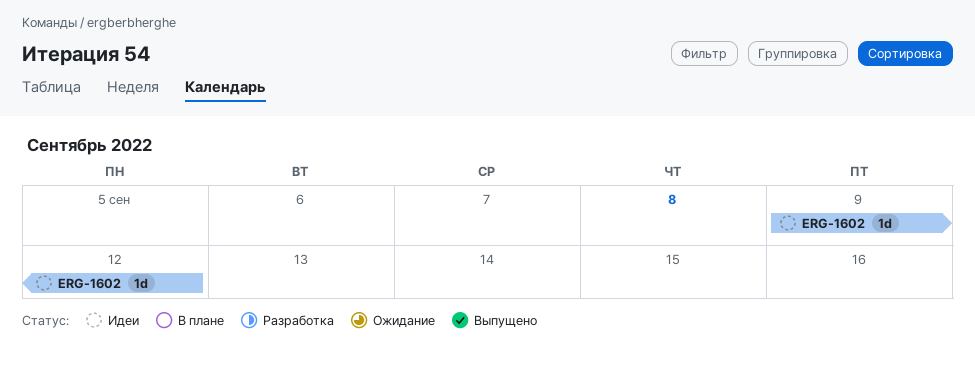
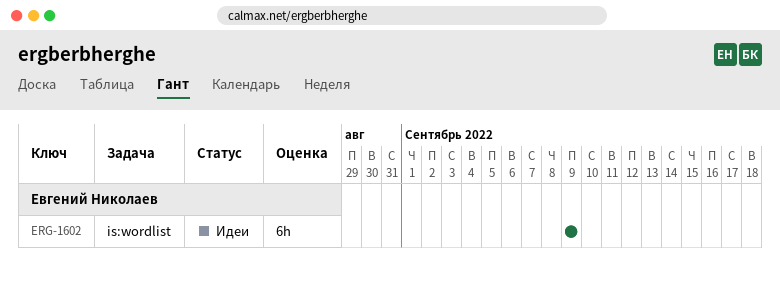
ERG-1602, estimate: 1d -> 6h
ERG-1602, due: Sep 12 -> Sep 9

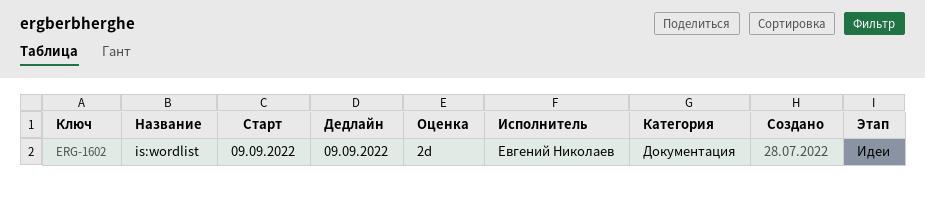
ERG-1602, estimate: 6h -> 2d

